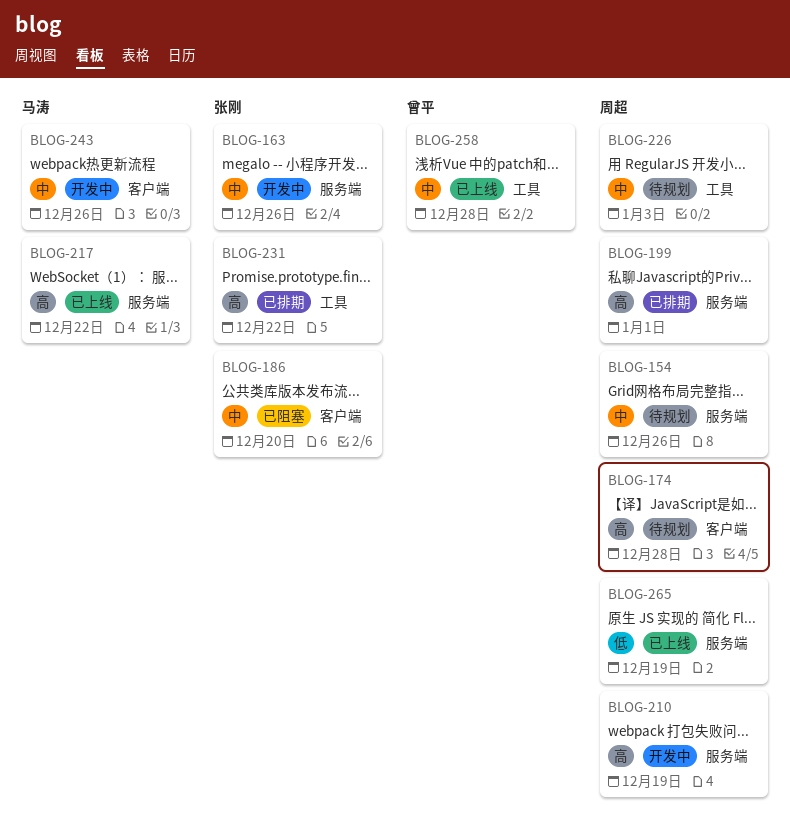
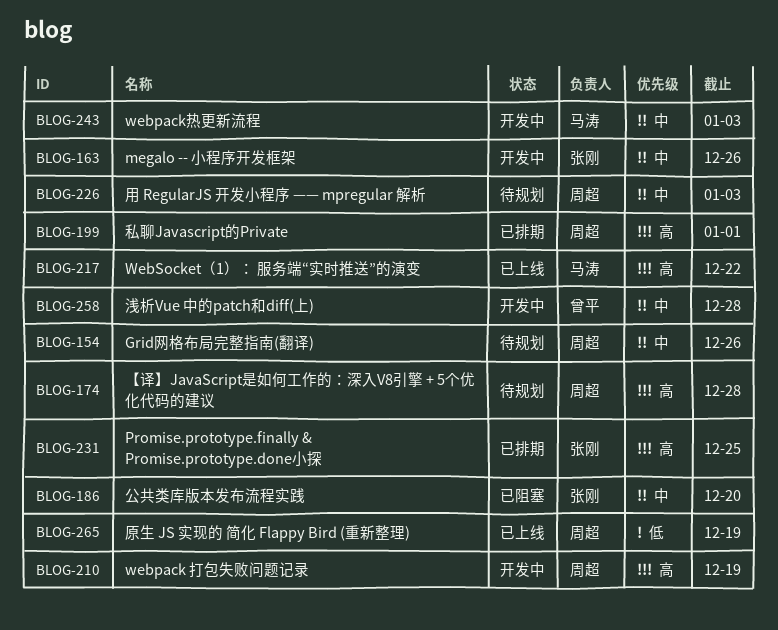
BLOG-231, due: Dec 22 -> Dec 25
BLOG-243, due: Dec 26 -> Jan 3
BLOG-258, status: 已上线 -> 开发中

